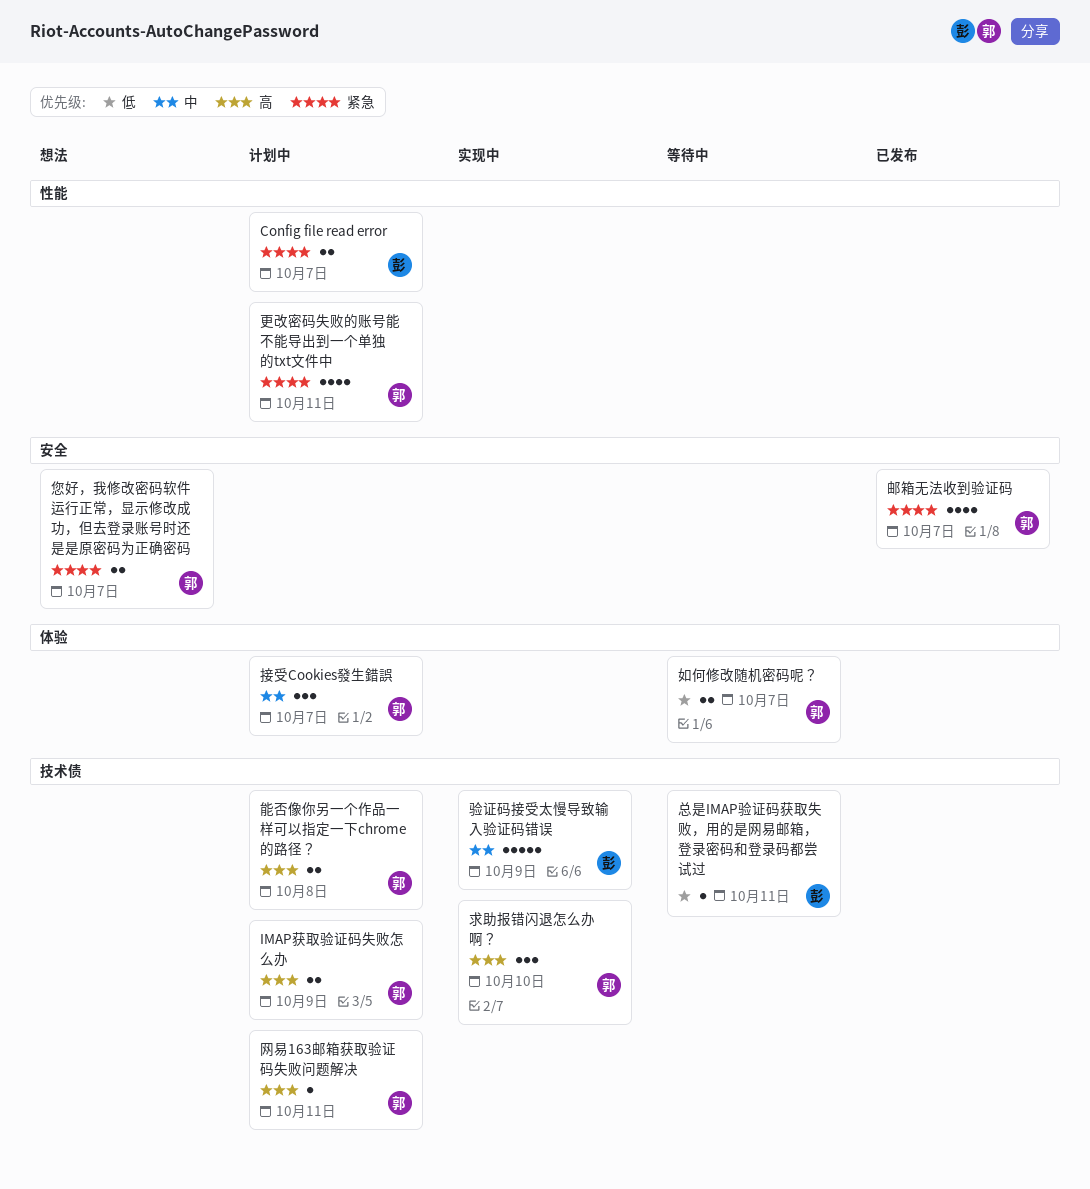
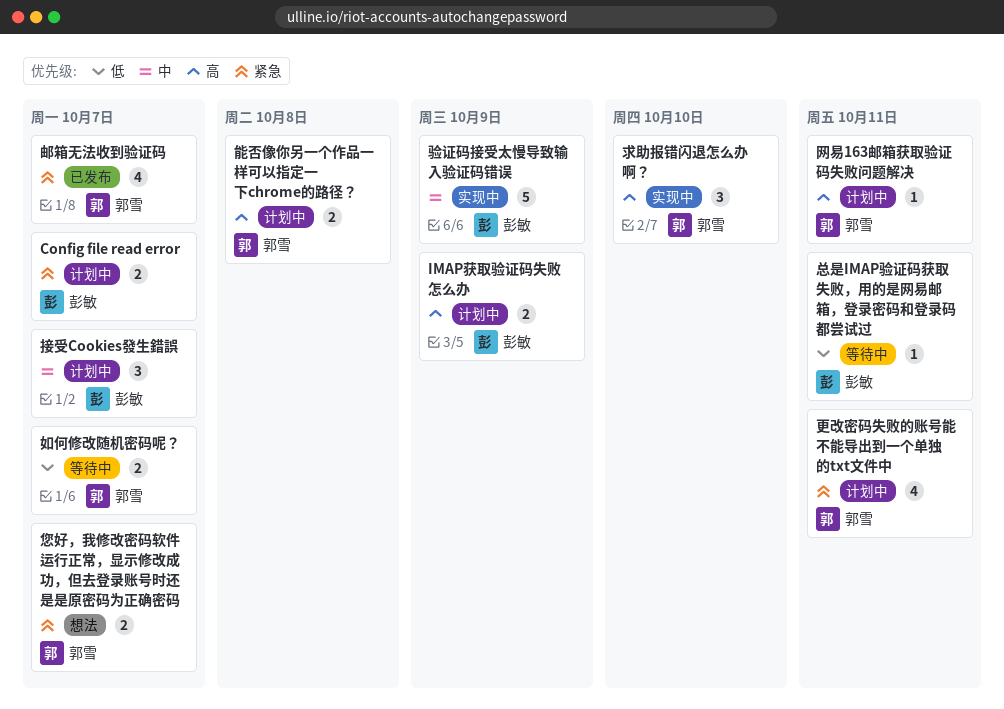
IMAP获取验证码失败怎么办, owner: 郭雪 -> 彭敏
接受Cookies發生錯誤, owner: 郭雪 -> 彭敏

